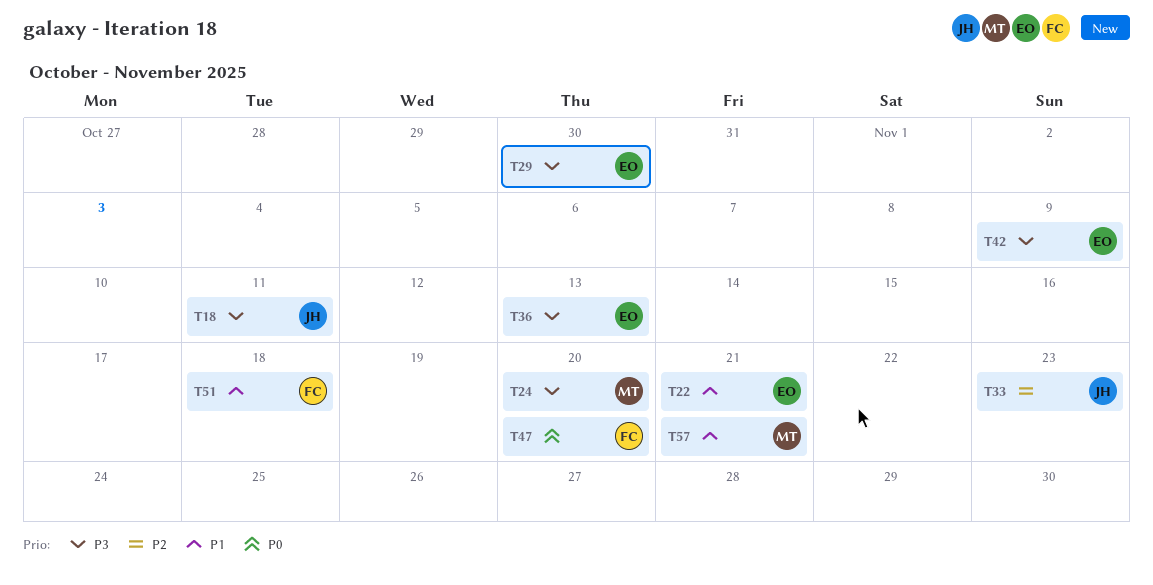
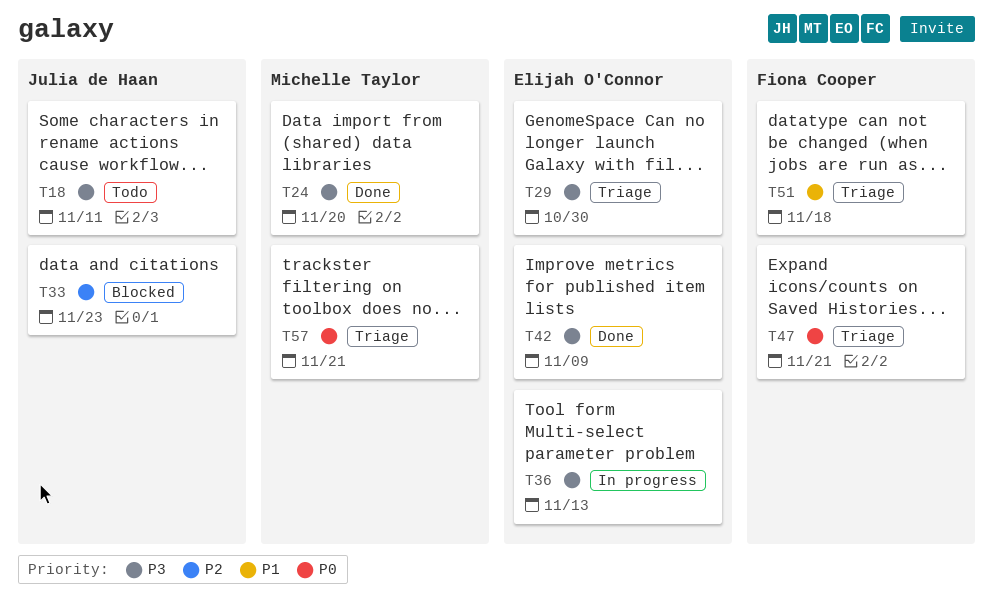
T22: present -> none
T47, due: Nov 20 -> Nov 21
T57, priority: P1 -> P0

